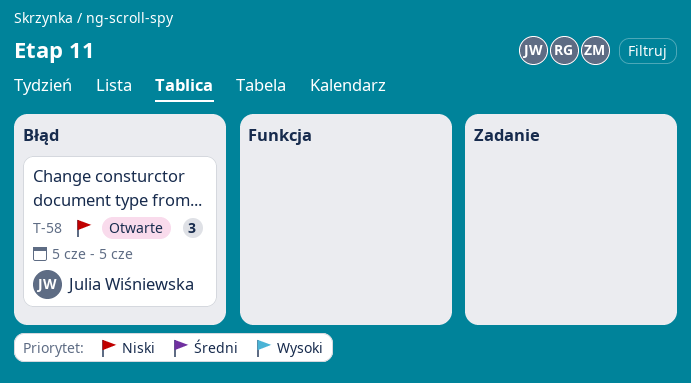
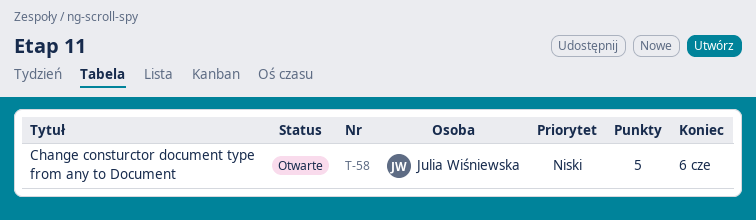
T-58, estimate: 3 -> 5
T-58, due: Jun 5 -> Jun 6

